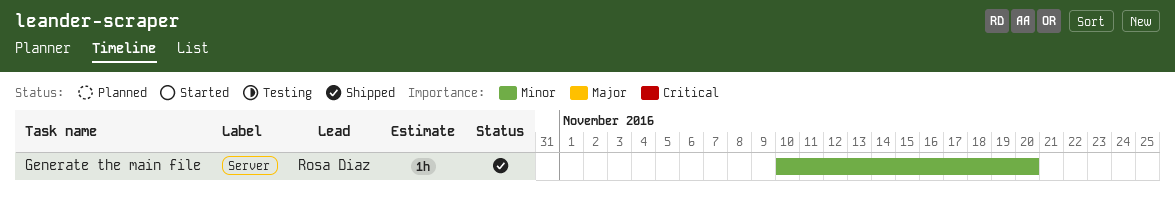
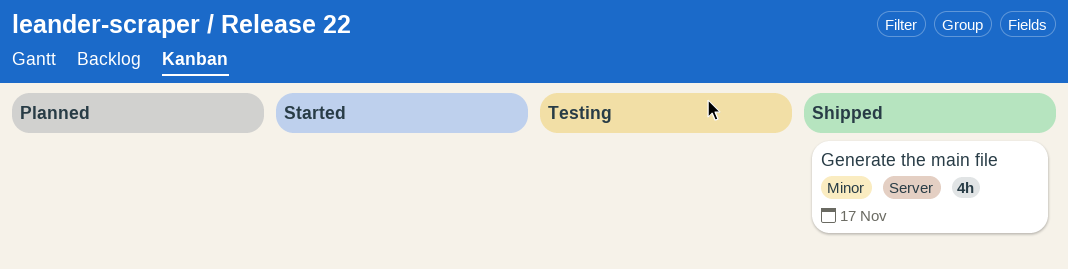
Generate the main file, estimate: 1h -> 4h
Generate the main file, due: Nov 20 -> Nov 17

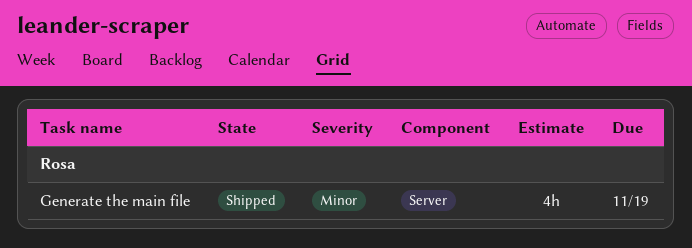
Generate the main file, due: Nov 17 -> Nov 19

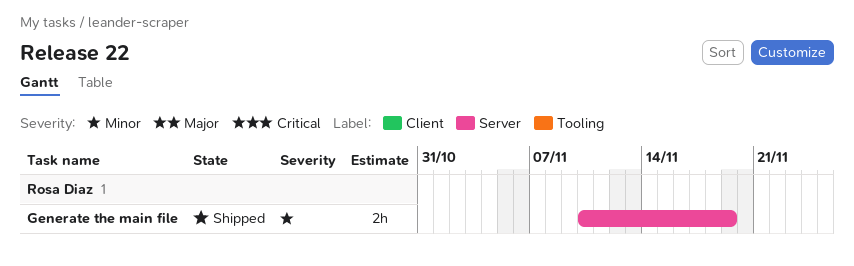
Generate the main file, estimate: 4h -> 2h

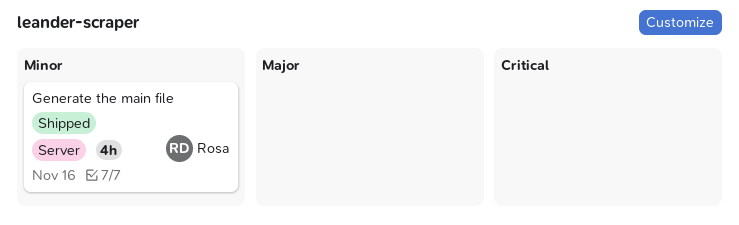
Generate the main file, estimate: 2h -> 4h
Generate the main file, due: Nov 19 -> Nov 16

